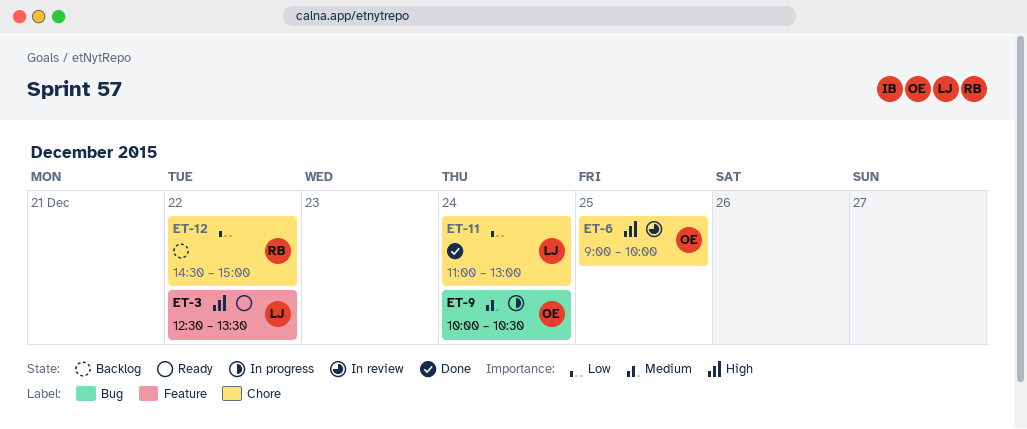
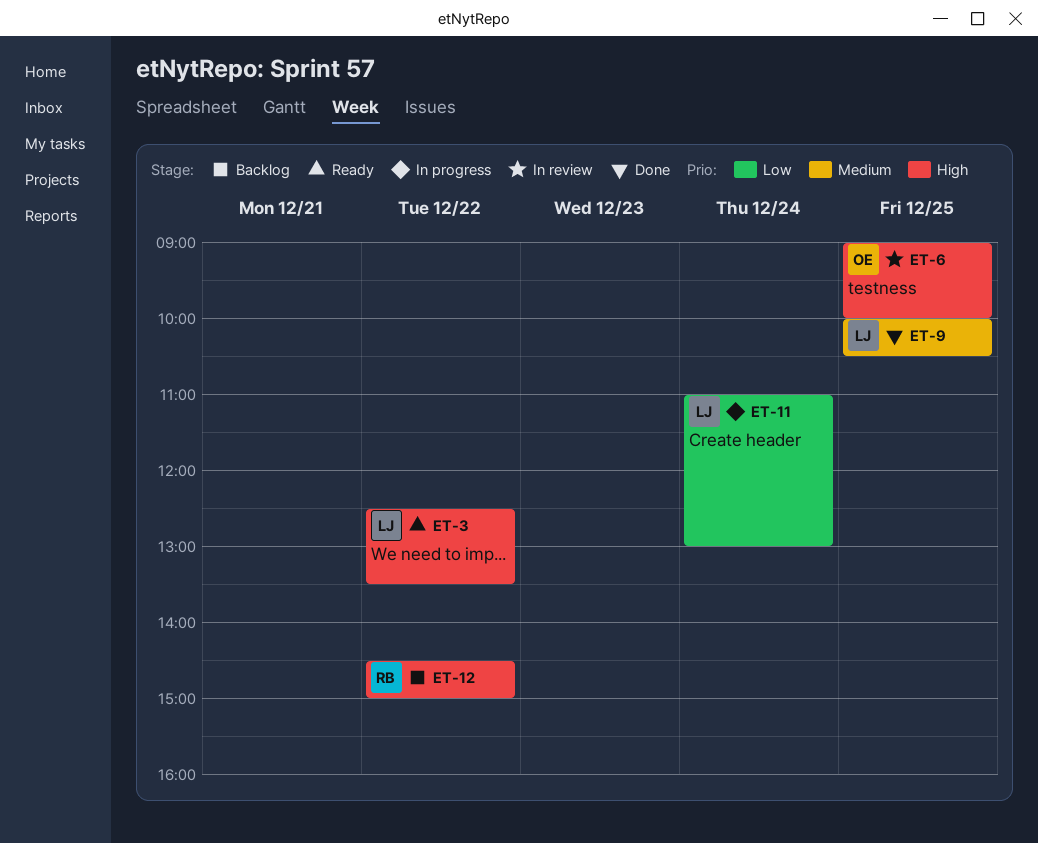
ET-9, status: In progress -> Done
ET-9, owner: OE -> LJ
ET-9, day: Dec 24 -> Dec 25
ET-11, status: Done -> In progress
ET-12, priority: Low -> High

